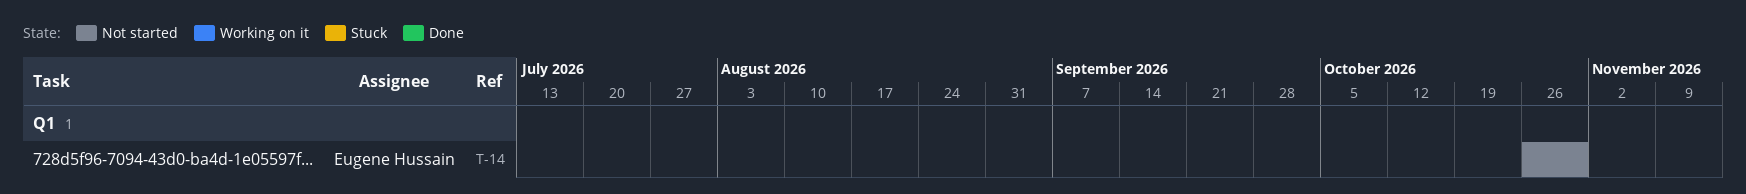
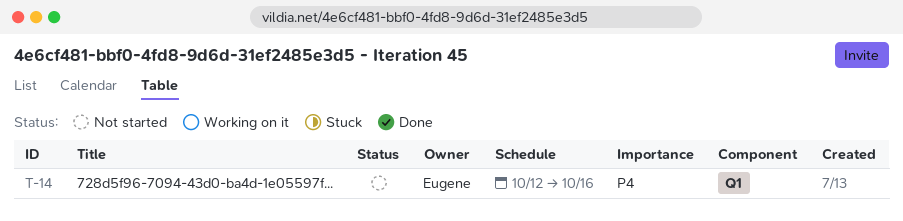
T-14, start: Oct 26 -> Oct 12
T-14, due: Oct 30 -> Oct 16

